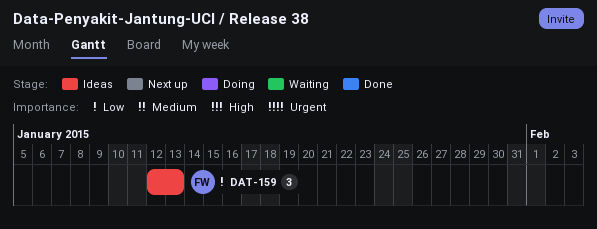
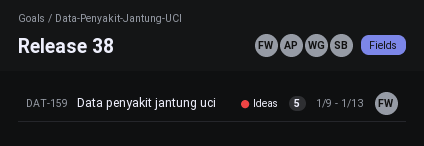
DAT-159, estimate: 3 -> 5
DAT-159, start: Jan 12 -> Jan 9

